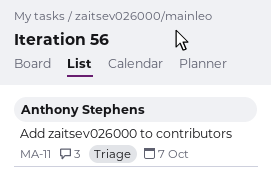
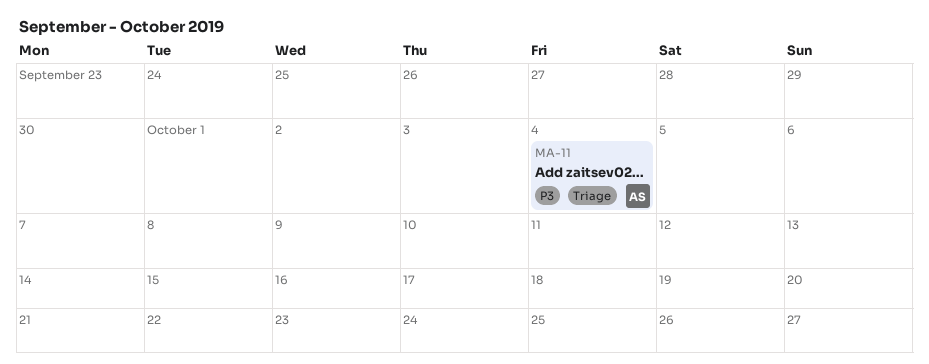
MA-11, due: Oct 7 -> Oct 4

